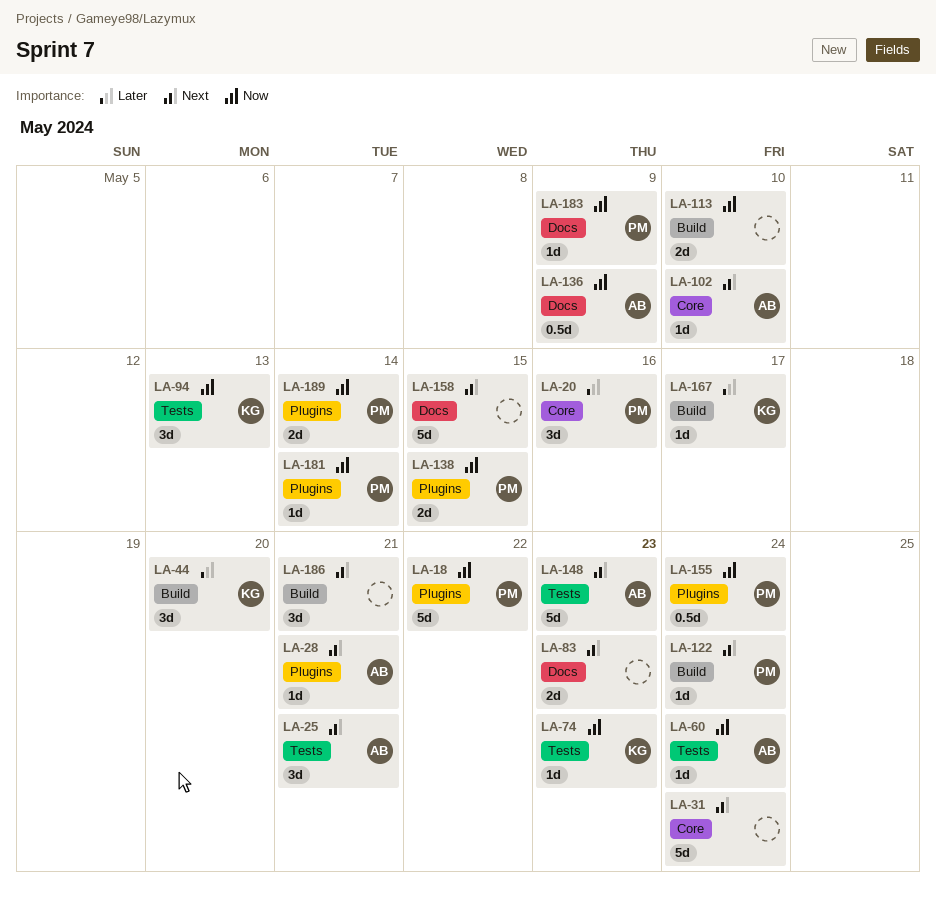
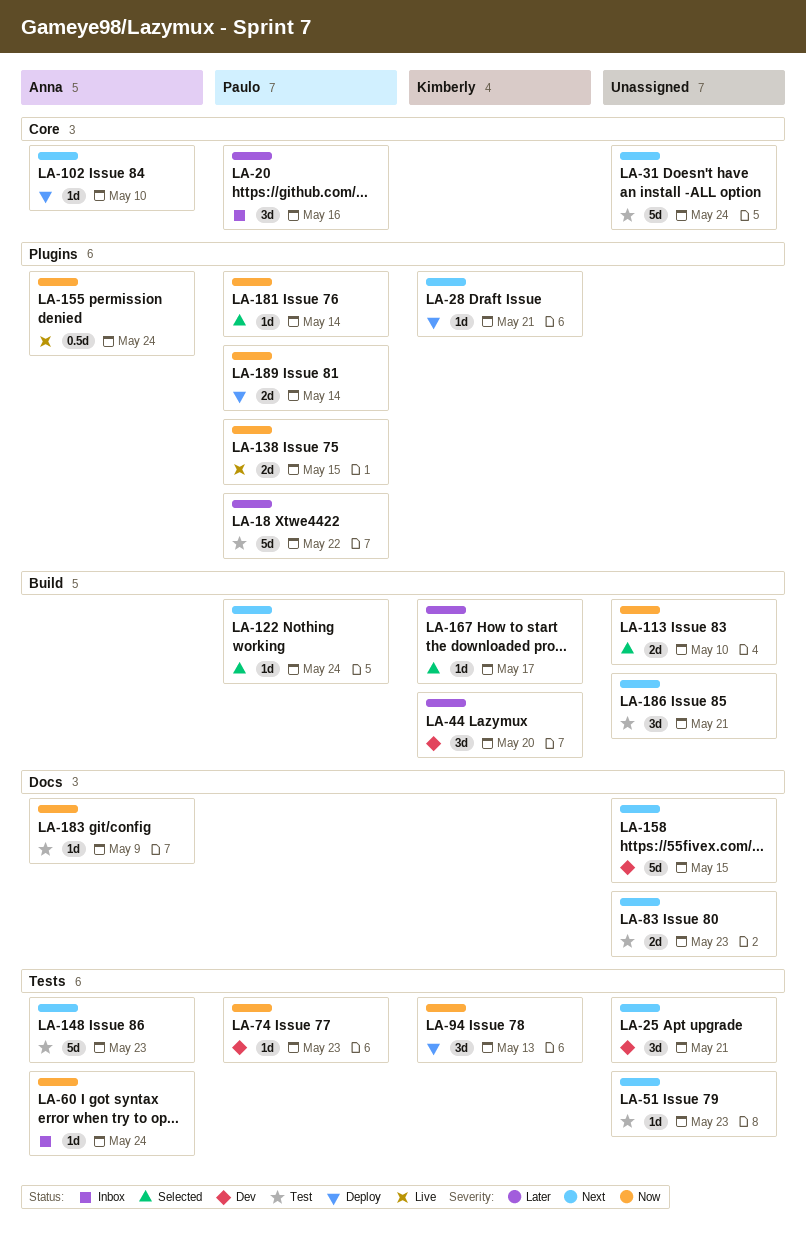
LA-18, priority: Now -> Later
LA-25, owner: Anna -> none
LA-28, owner: Anna -> Kimberly
LA-51: none -> present
LA-74, owner: Kimberly -> Paulo
LA-136: present -> none
LA-155, owner: Paulo -> Anna
LA-183, owner: Paulo -> Anna

